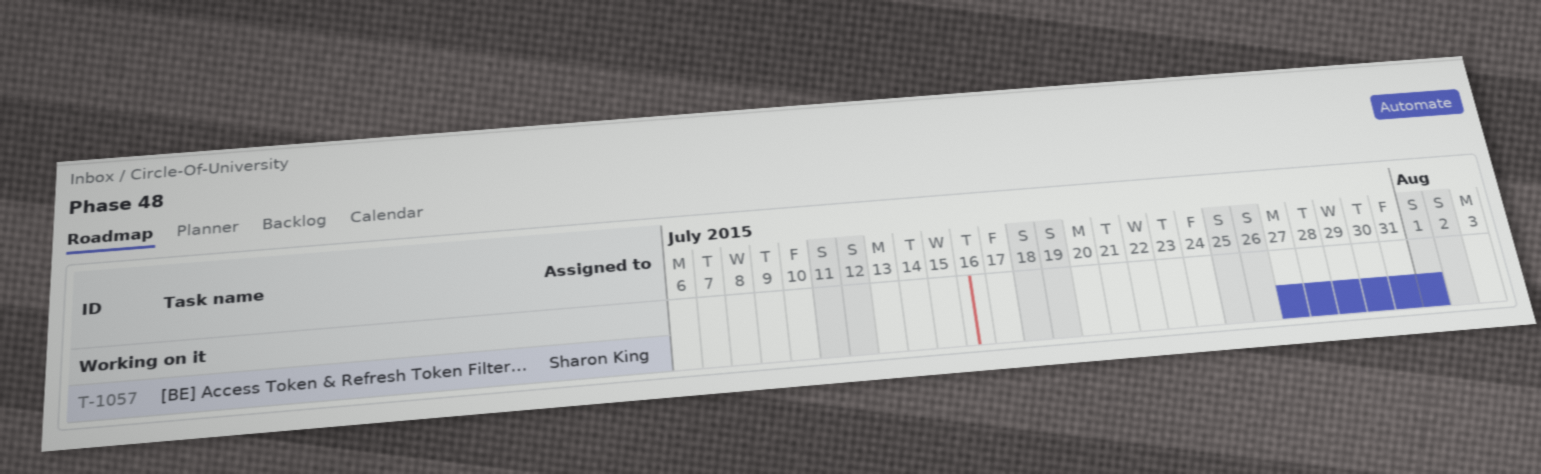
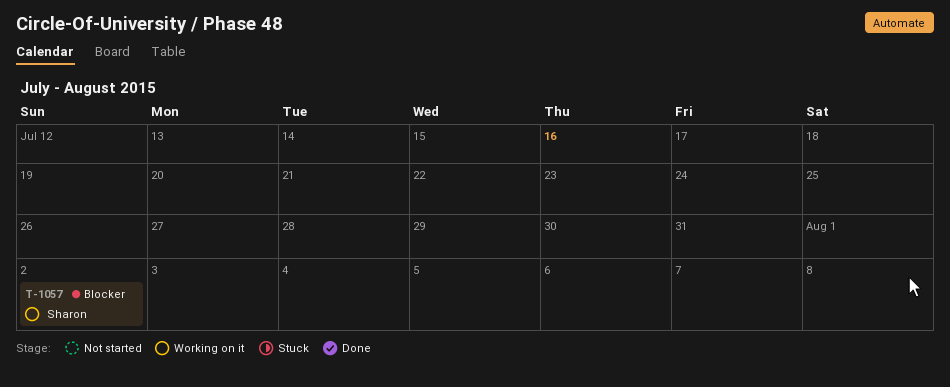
T-1057, due: Aug 1 -> Aug 2

